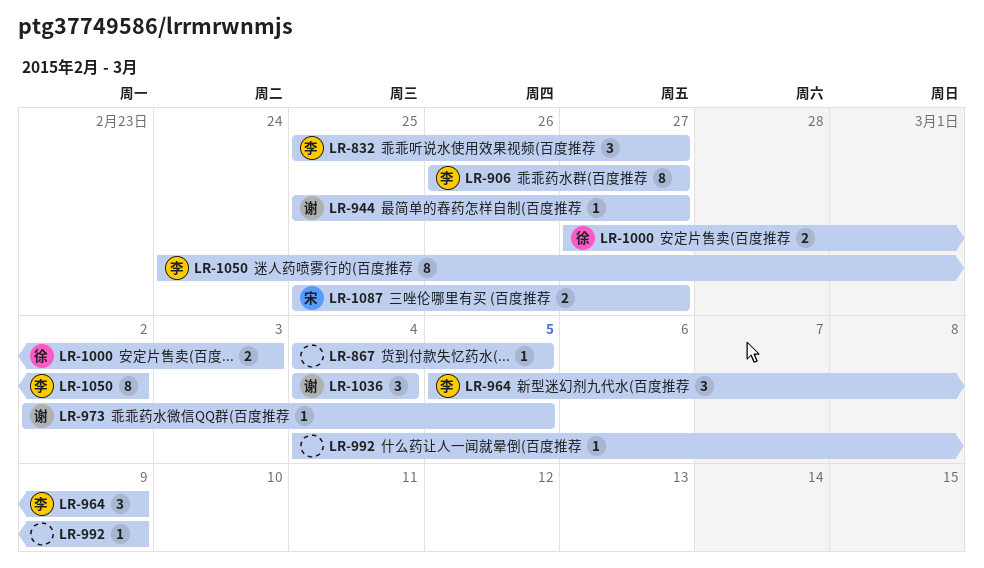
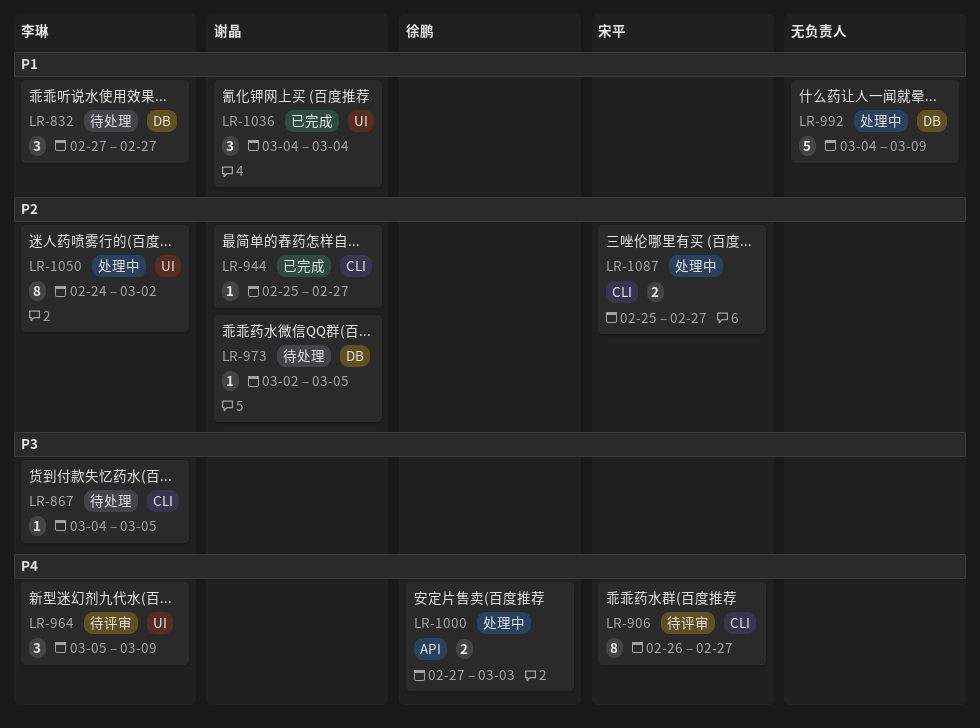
LR-832, start: Feb 25 -> Feb 27
LR-867, owner: none -> 李琳
LR-906, owner: 李琳 -> 宋平
LR-992, estimate: 1 -> 5

